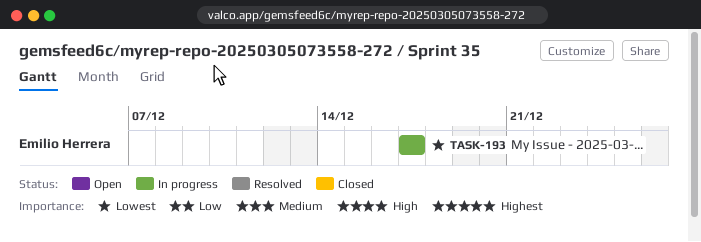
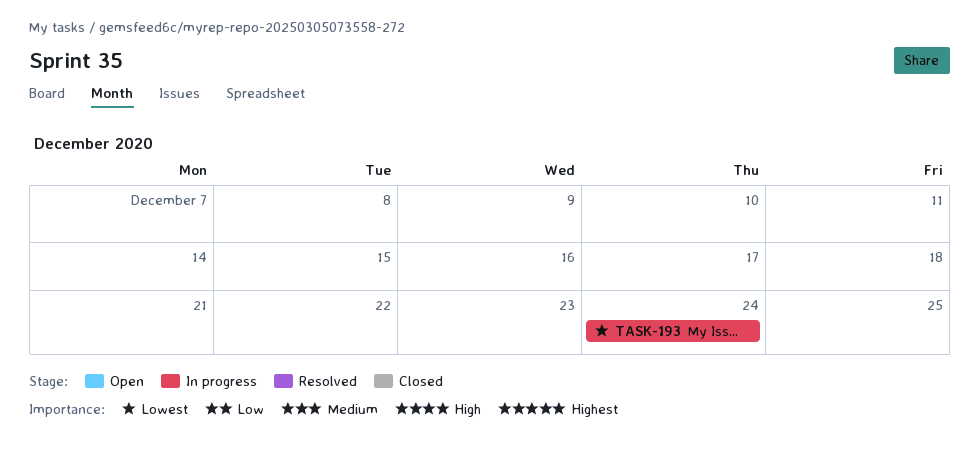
TASK-193, start: Dec 17 -> Dec 24
TASK-193, due: Dec 17 -> Dec 24

